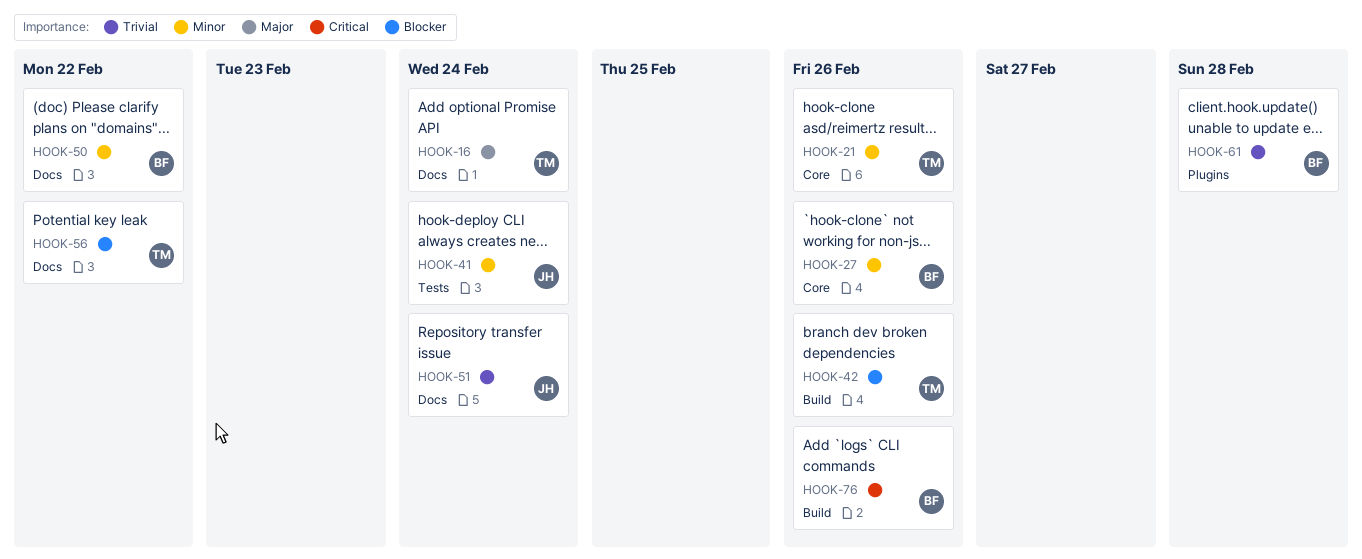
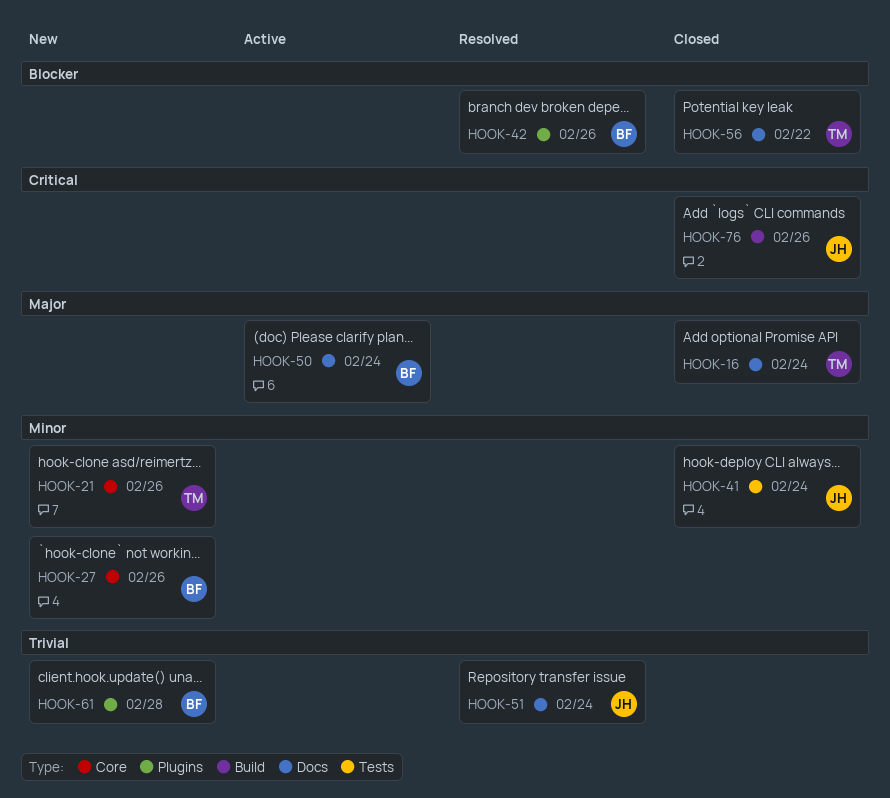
HOOK-42, owner: TM -> BF
HOOK-42, label: Build -> Plugins
HOOK-50, priority: Minor -> Major
HOOK-50, due: Feb 22 -> Feb 24
HOOK-76, owner: BF -> JH

